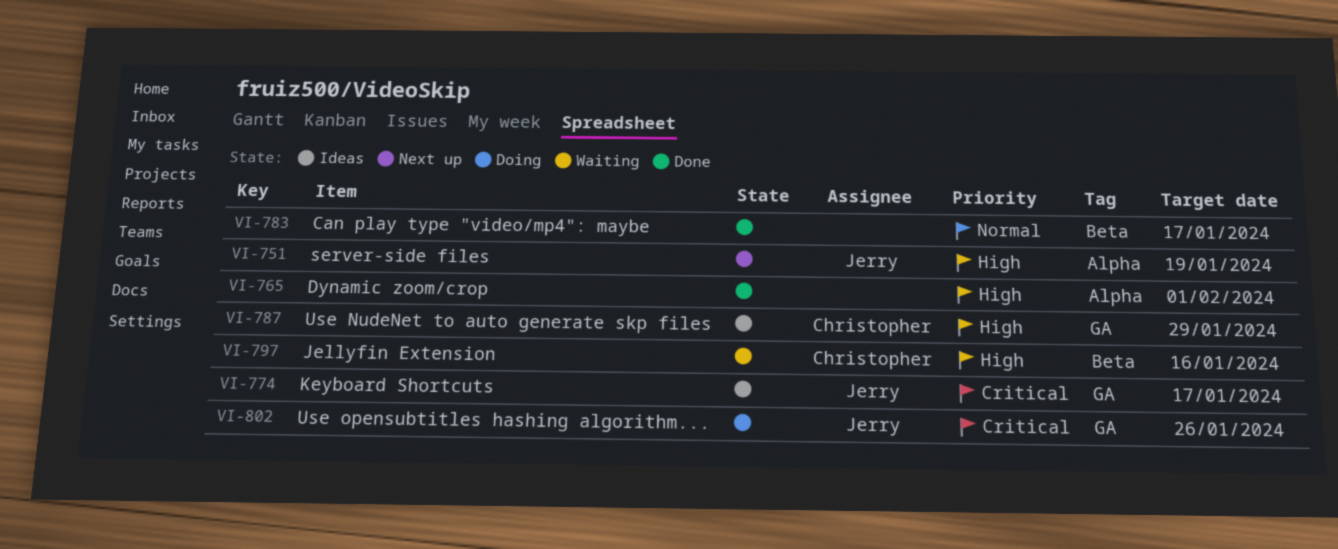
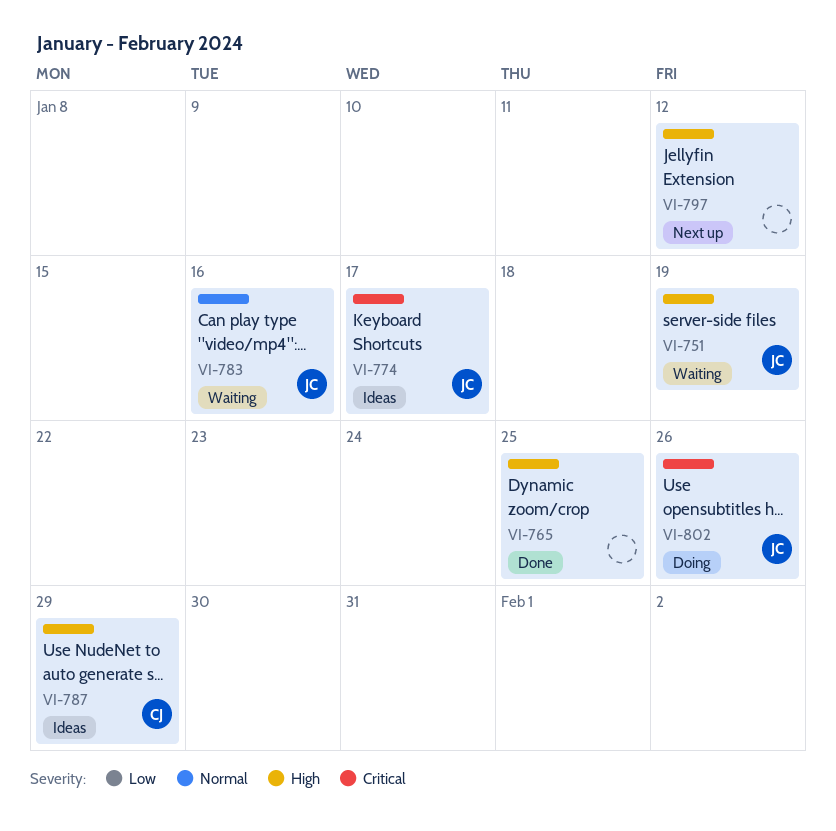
VI-751, status: Next up -> Waiting
VI-765, due: Feb 1 -> Jan 25
VI-783, status: Done -> Waiting
VI-783, owner: none -> Jerry
VI-783, due: Jan 17 -> Jan 16
VI-797, status: Waiting -> Next up
VI-797, owner: Christopher -> none
VI-797, due: Jan 16 -> Jan 12

